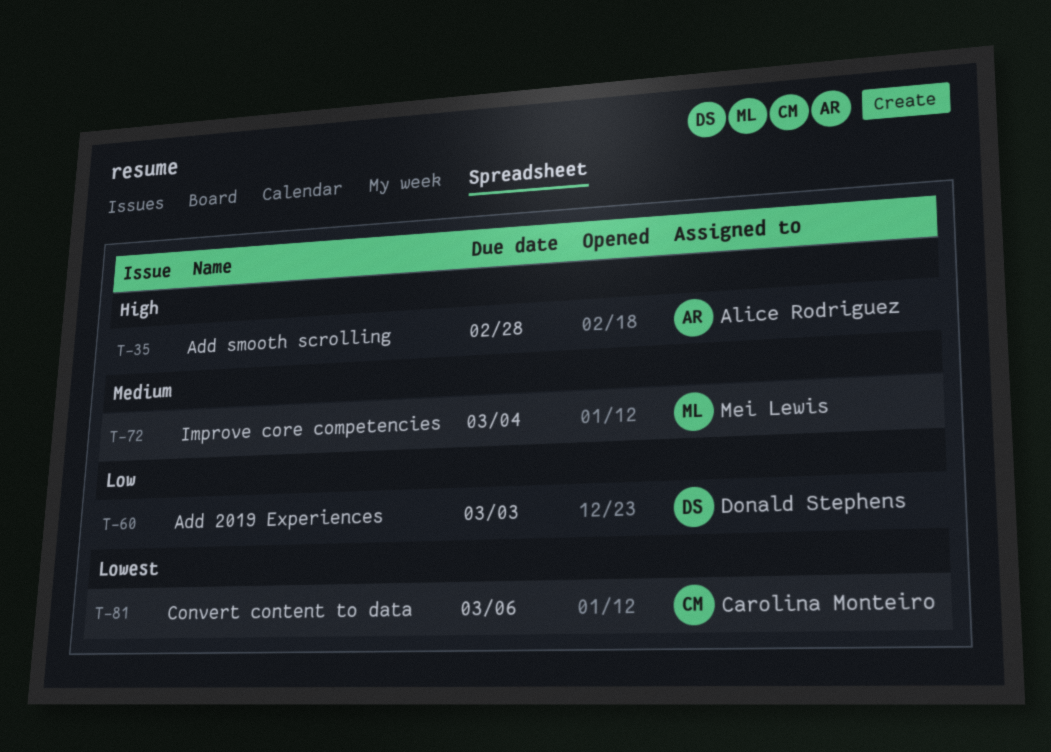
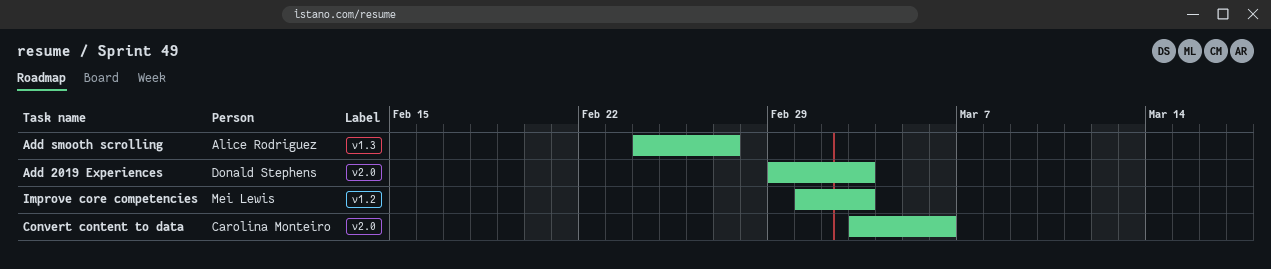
Add smooth scrolling, due: Feb 28 -> Feb 27
Improve core competencies, due: Mar 4 -> Mar 3

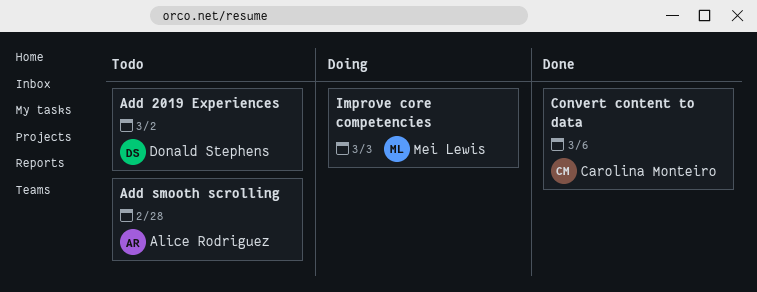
Add 2019 Experiences, due: Mar 3 -> Mar 2
Add smooth scrolling, due: Feb 27 -> Feb 28

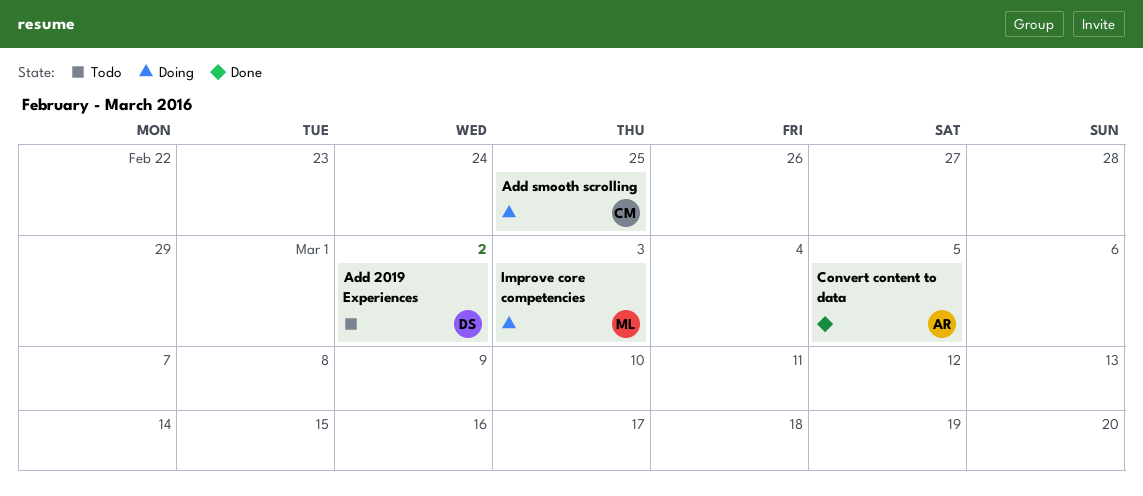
Add smooth scrolling, status: Todo -> Doing
Add smooth scrolling, owner: Alice Rodriguez -> Carolina Monteiro
Add smooth scrolling, due: Feb 28 -> Feb 25
Convert content to data, owner: Carolina Monteiro -> Alice Rodriguez
Convert content to data, due: Mar 6 -> Mar 5

